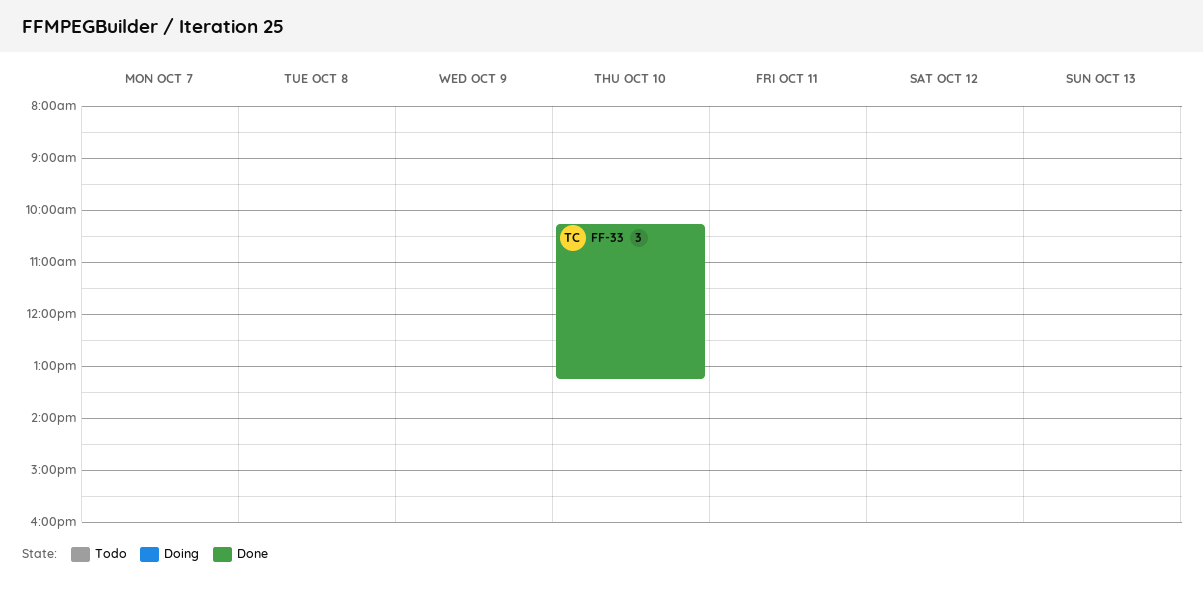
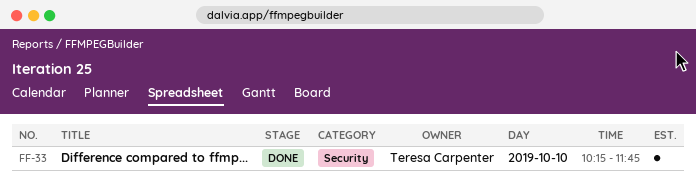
FF-33, estimate: 3 -> 1
FF-33, ends: 13:15 -> 11:45

